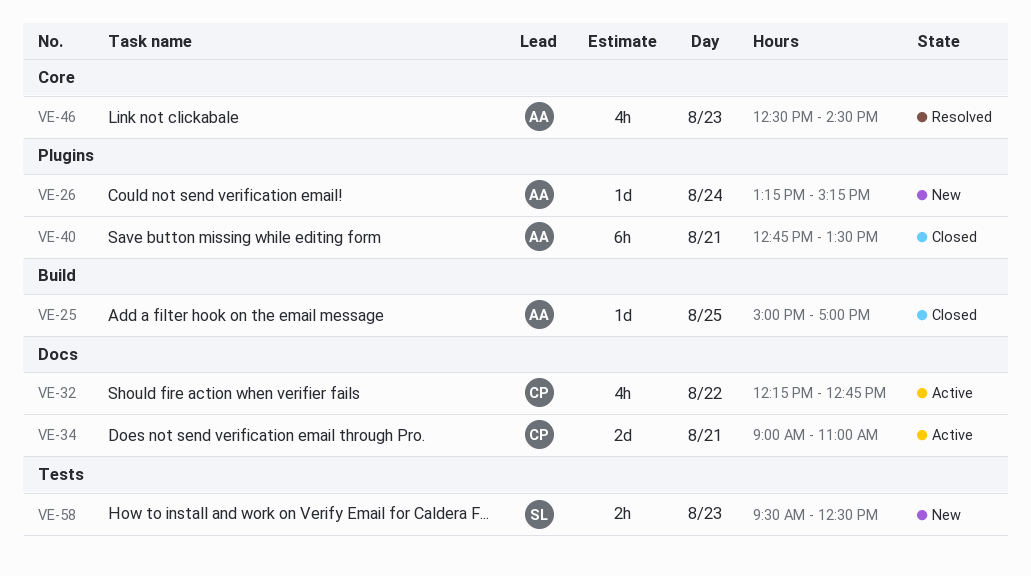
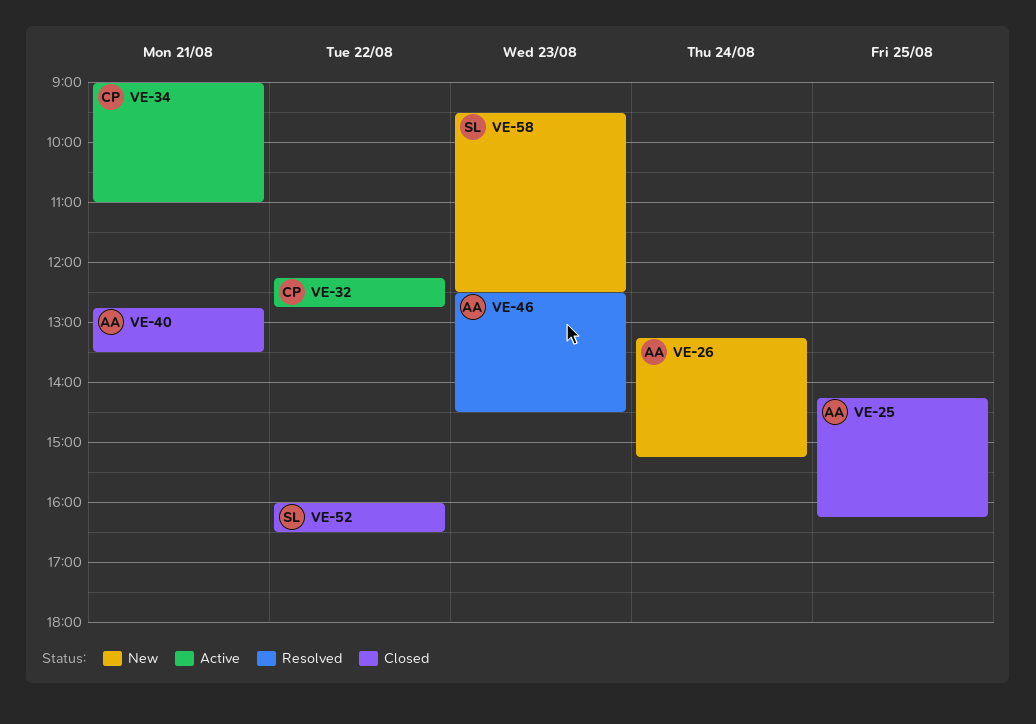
VE-25, begins: 15:00 -> 14:15
VE-25, ends: 17:00 -> 16:15
VE-52: none -> present

